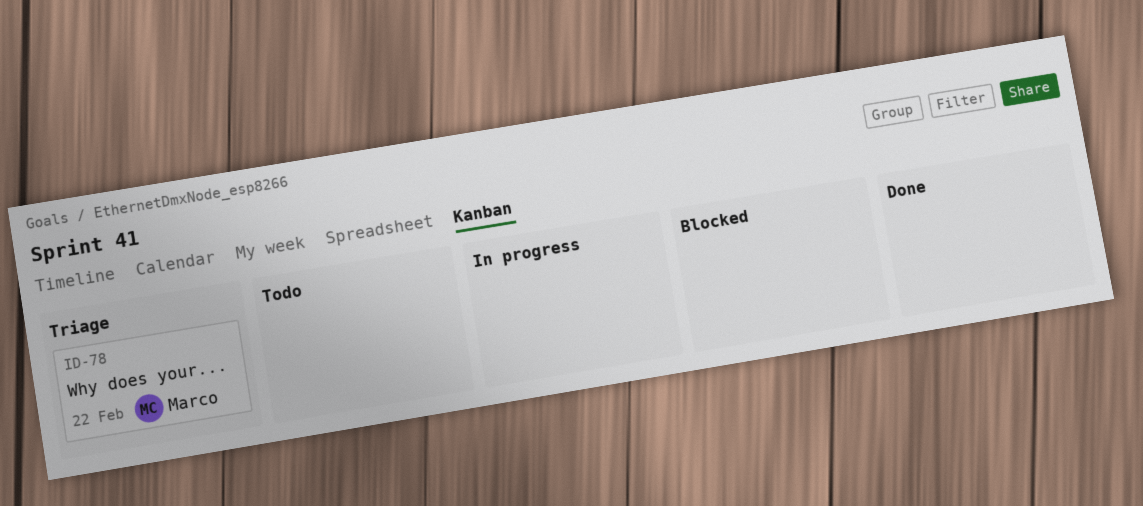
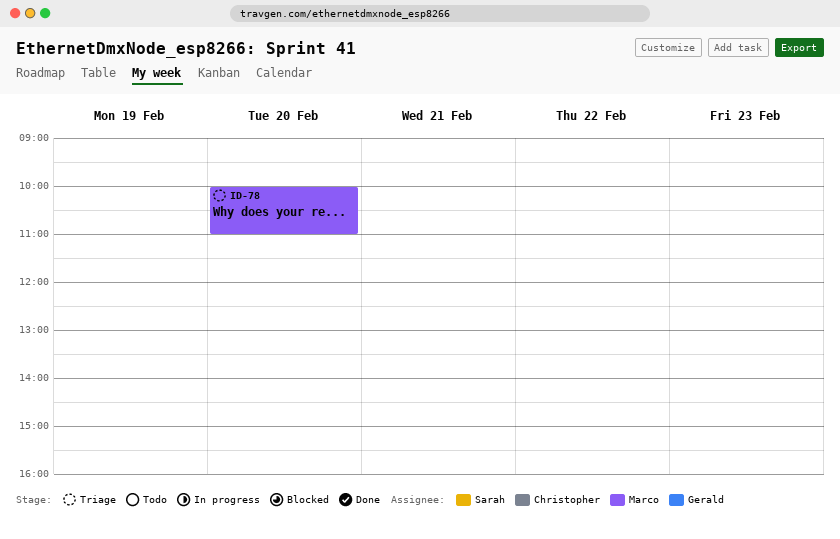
ID-78, day: Feb 22 -> Feb 20

